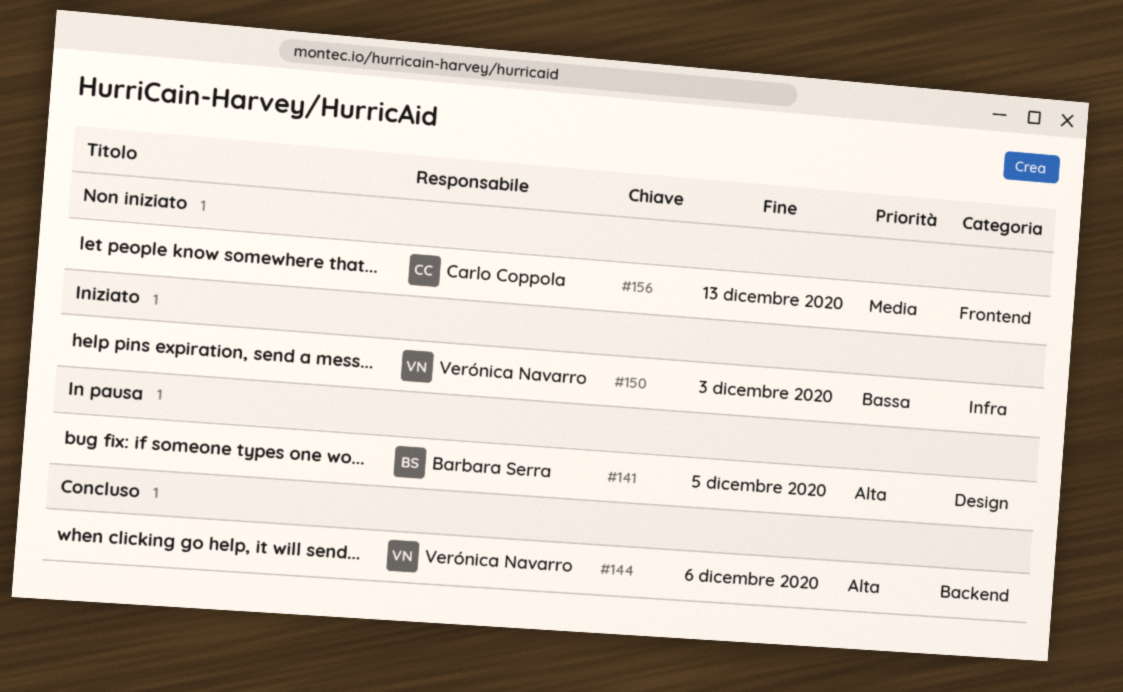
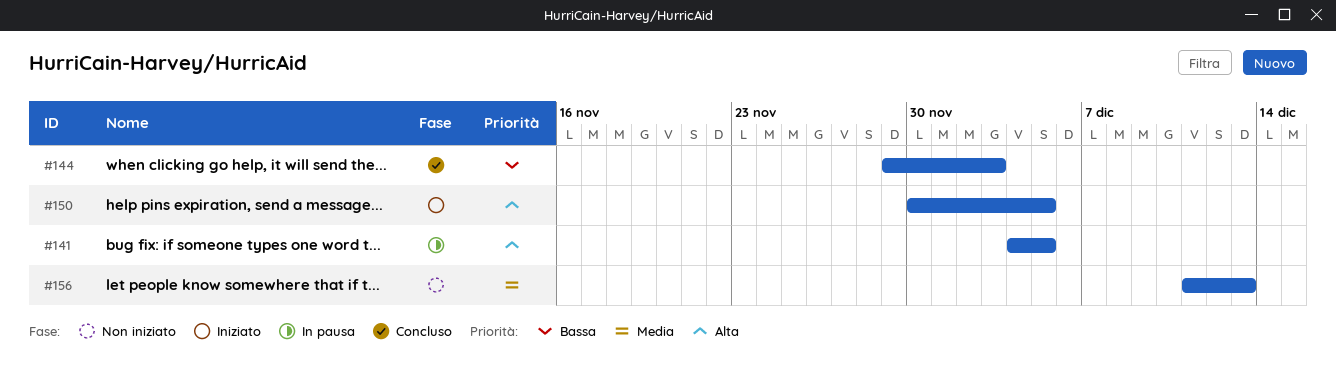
#144, priority: Alta -> Bassa
#144, due: Dec 6 -> Dec 3
#150, priority: Bassa -> Alta
#150, due: Dec 3 -> Dec 5

